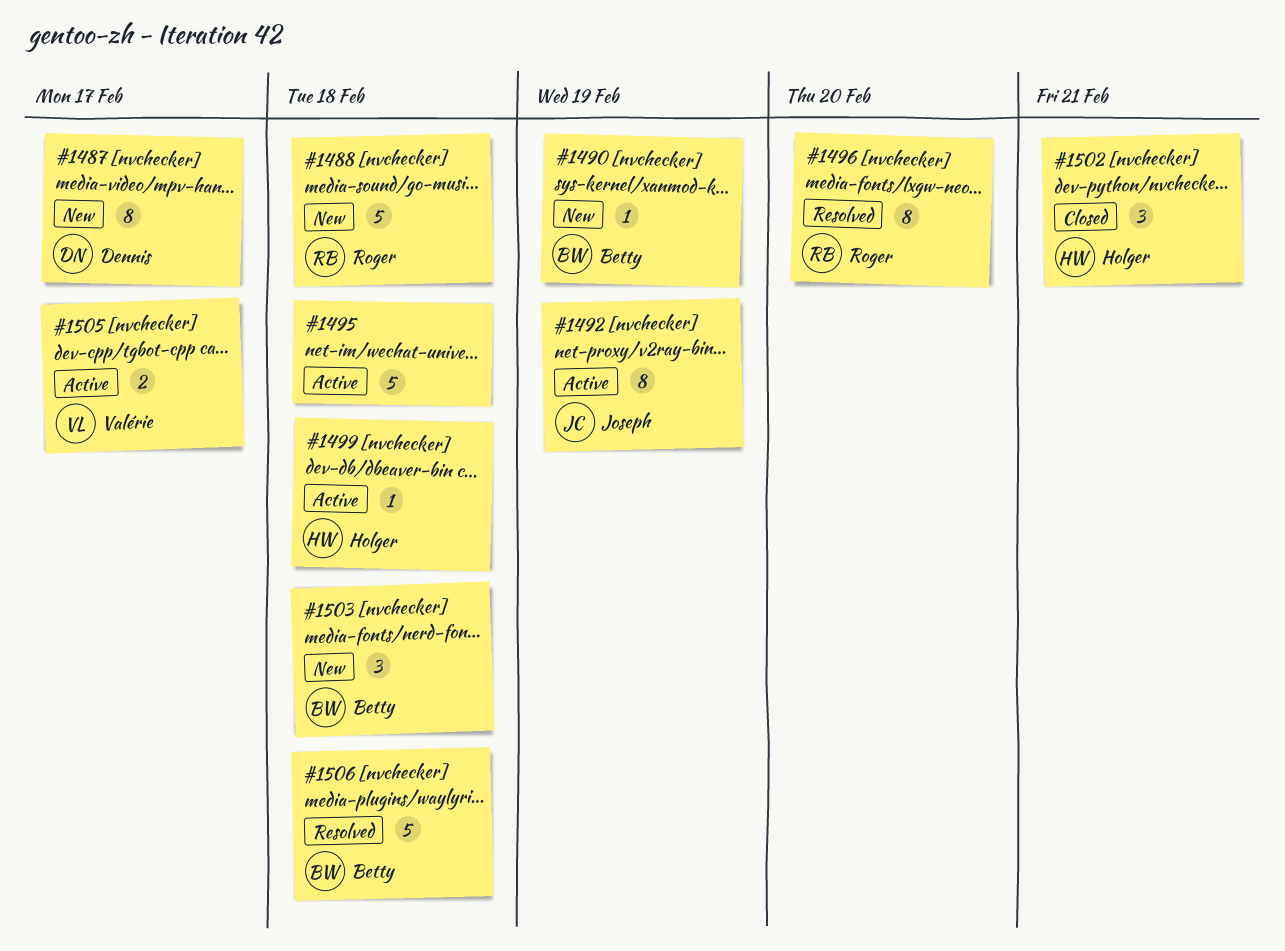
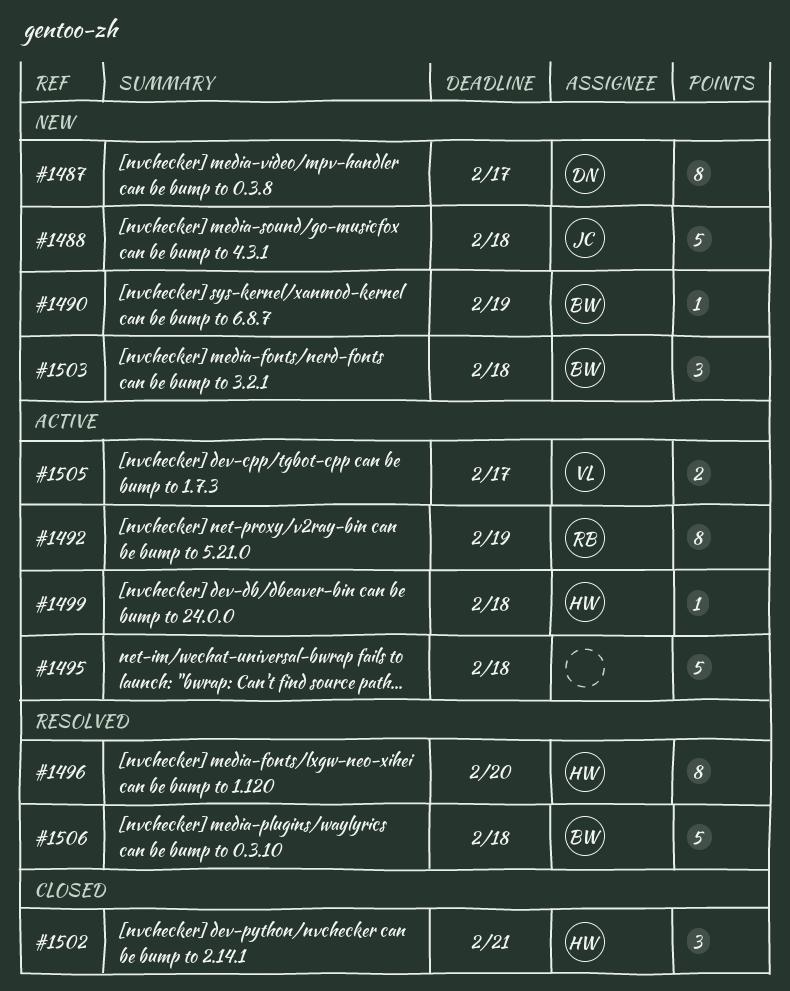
#1488, owner: Roger -> Joseph
#1492, owner: Joseph -> Roger
#1496, owner: Roger -> Holger

